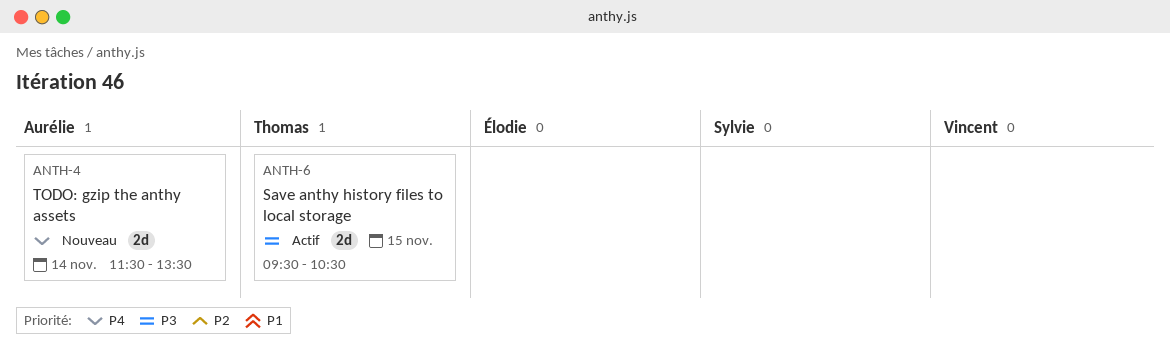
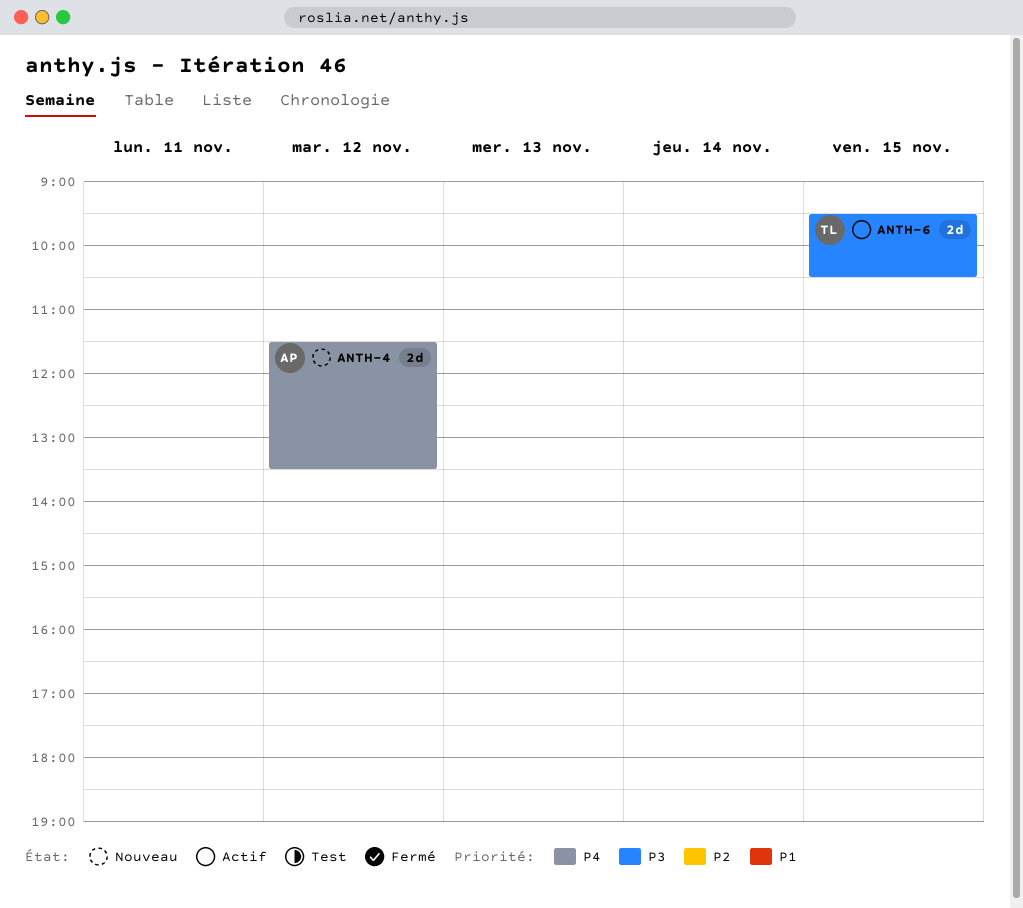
ANTH-4, day: Nov 14 -> Nov 12

